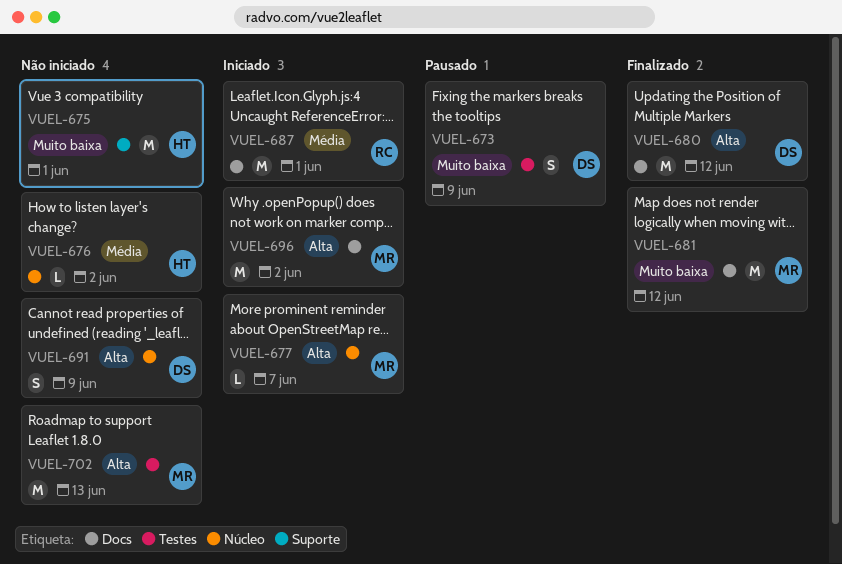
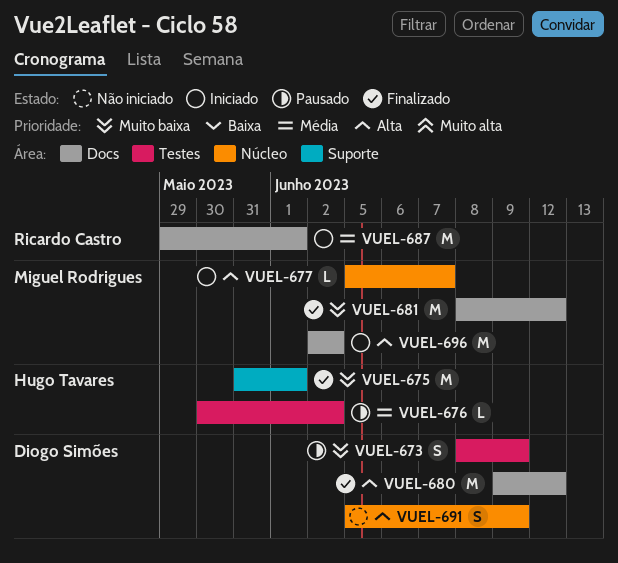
VUEL-675, status: Não iniciado -> Finalizado
VUEL-676, status: Não iniciado -> Pausado
VUEL-676, label: Núcleo -> Testes
VUEL-702: present -> none

